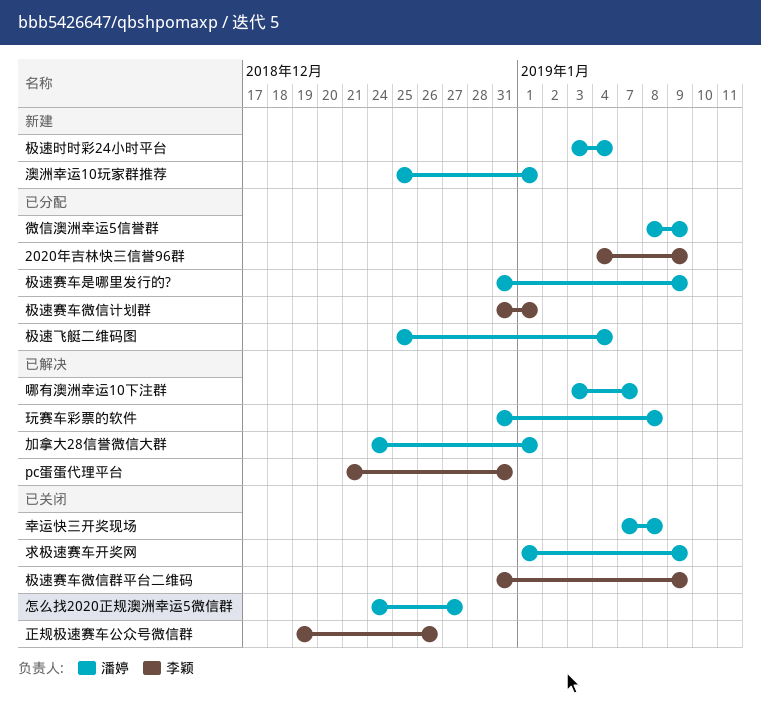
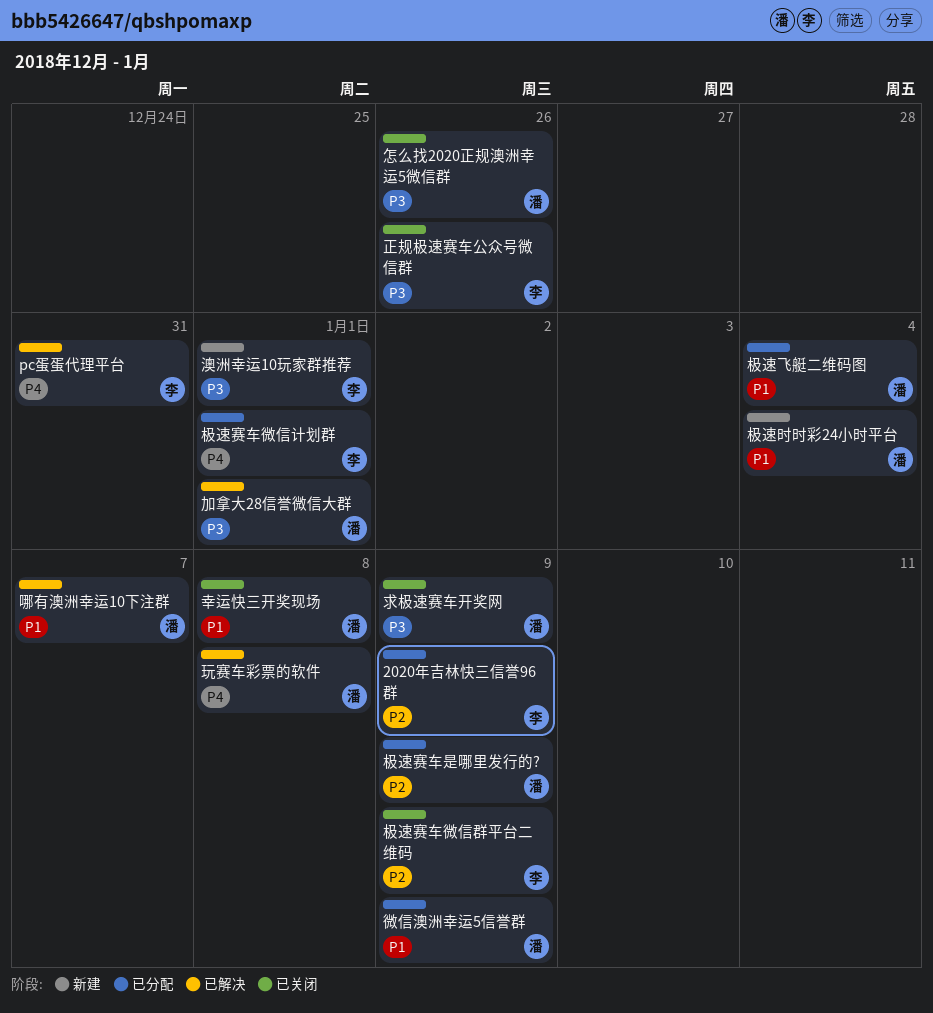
怎么找2020正规澳洲幸运5微信群, due: Dec 27 -> Dec 26
澳洲幸运10玩家群推荐, owner: 潘婷 -> 李颖

